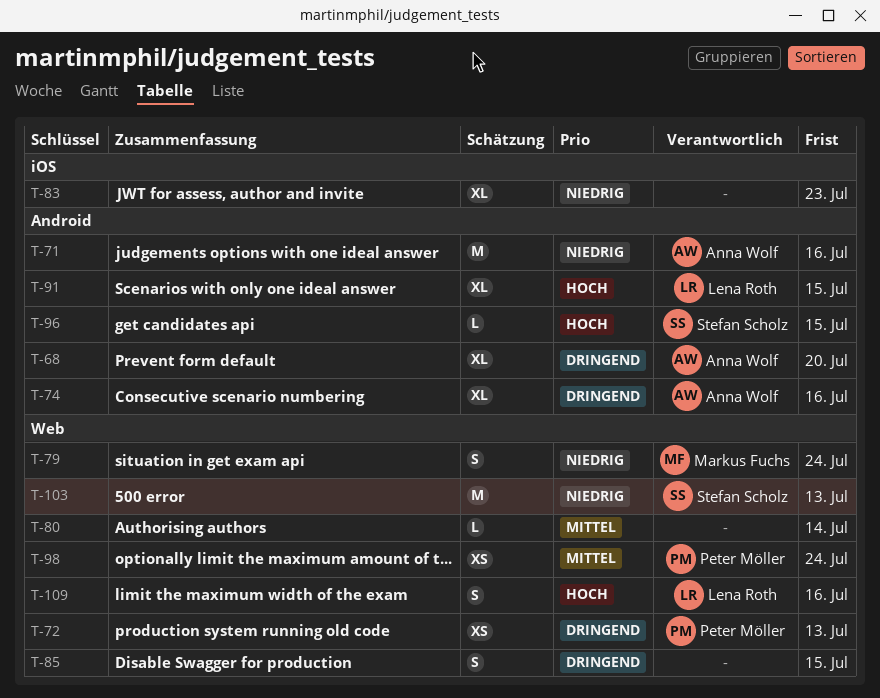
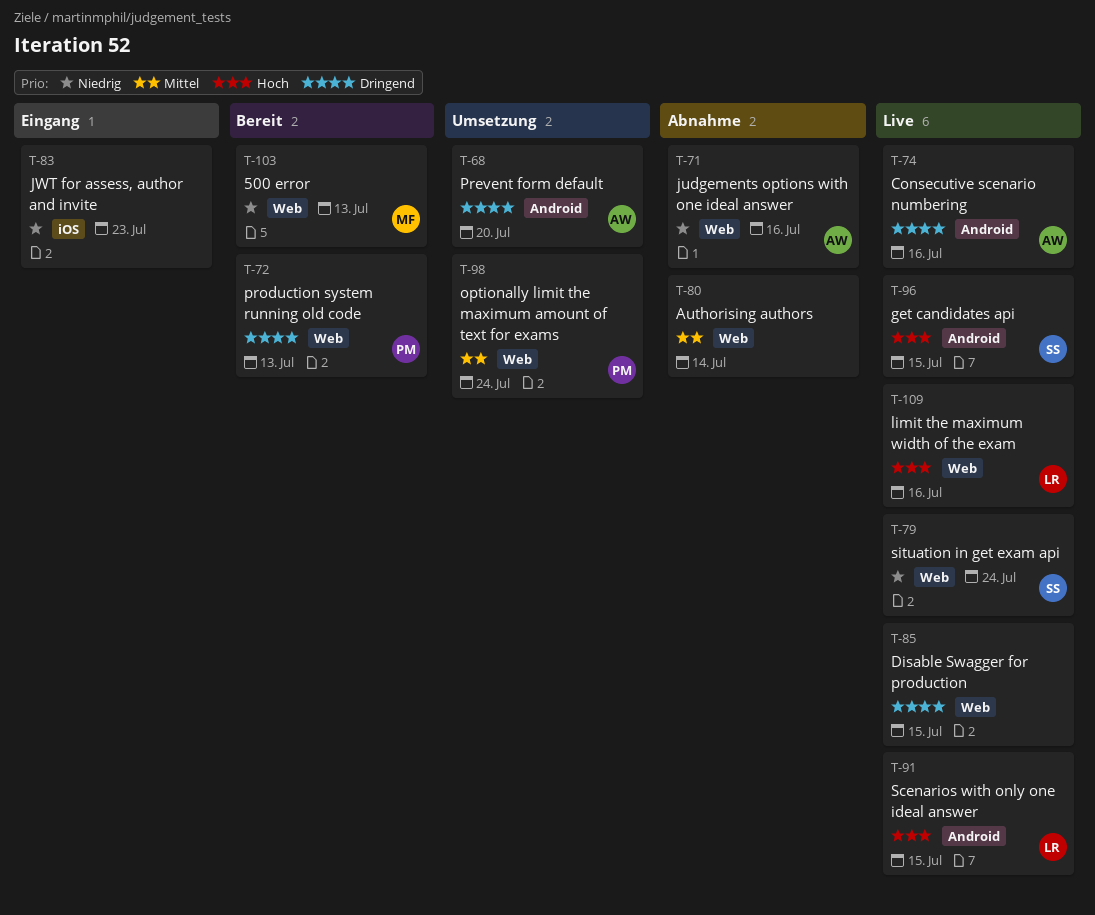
T-71, label: Android -> Web
T-79, owner: Markus Fuchs -> Stefan Scholz
T-103, owner: Stefan Scholz -> Markus Fuchs

